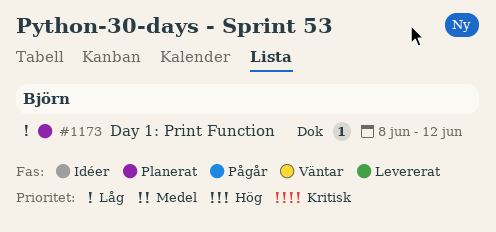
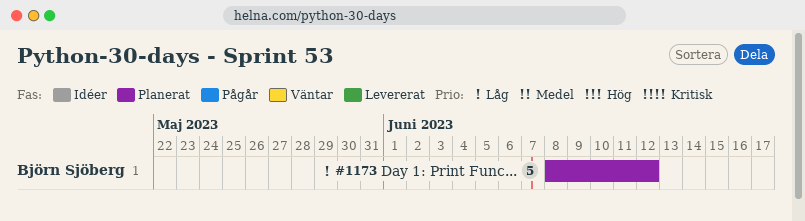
#1173, estimate: 1 -> 5

